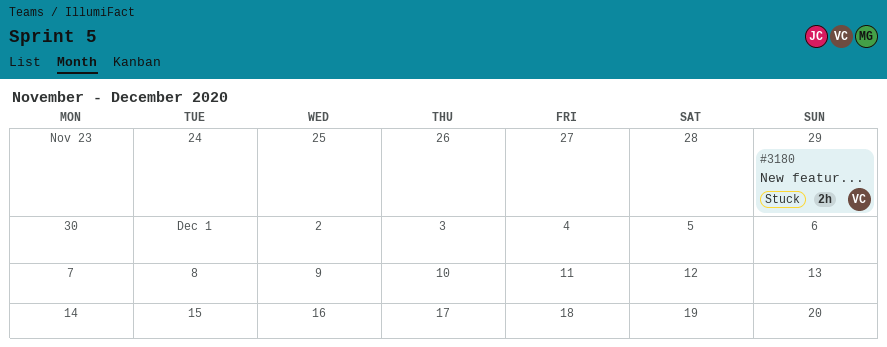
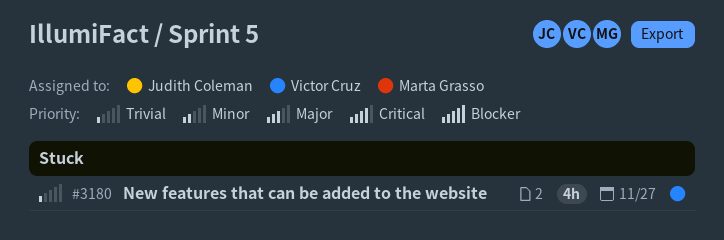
#3180, estimate: 2h -> 4h
#3180, due: Nov 29 -> Nov 27

